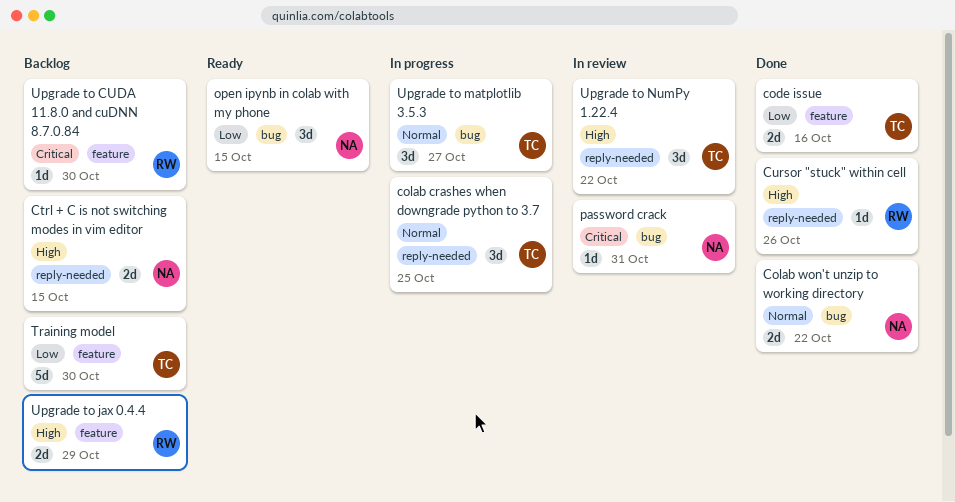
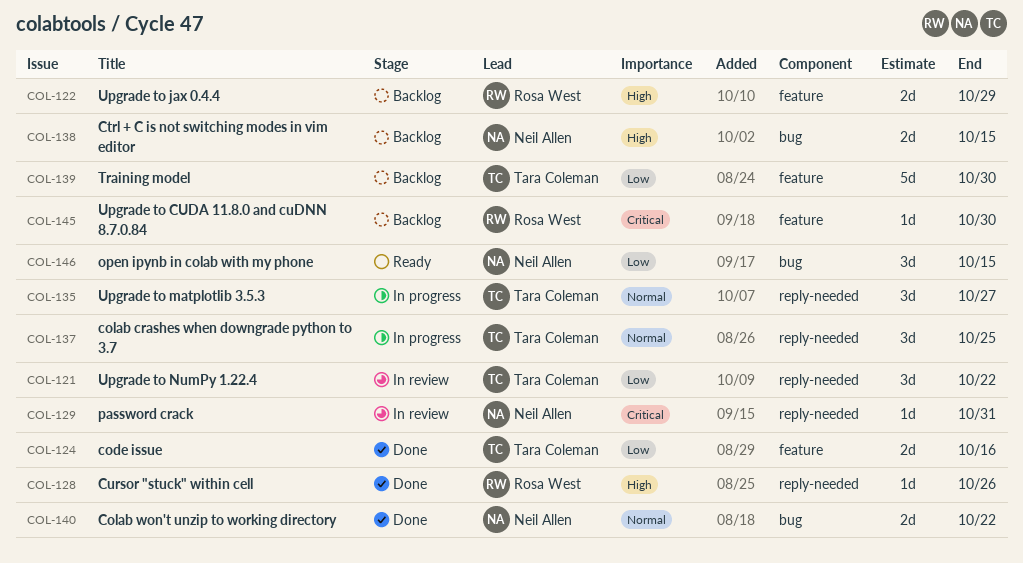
Ctrl + C is not switching modes in vim editor, label: reply-needed -> bug
password crack, label: bug -> reply-needed
Upgrade to matplotlib 3.5.3, label: bug -> reply-needed
Upgrade to NumPy 1.22.4, priority: High -> Low

